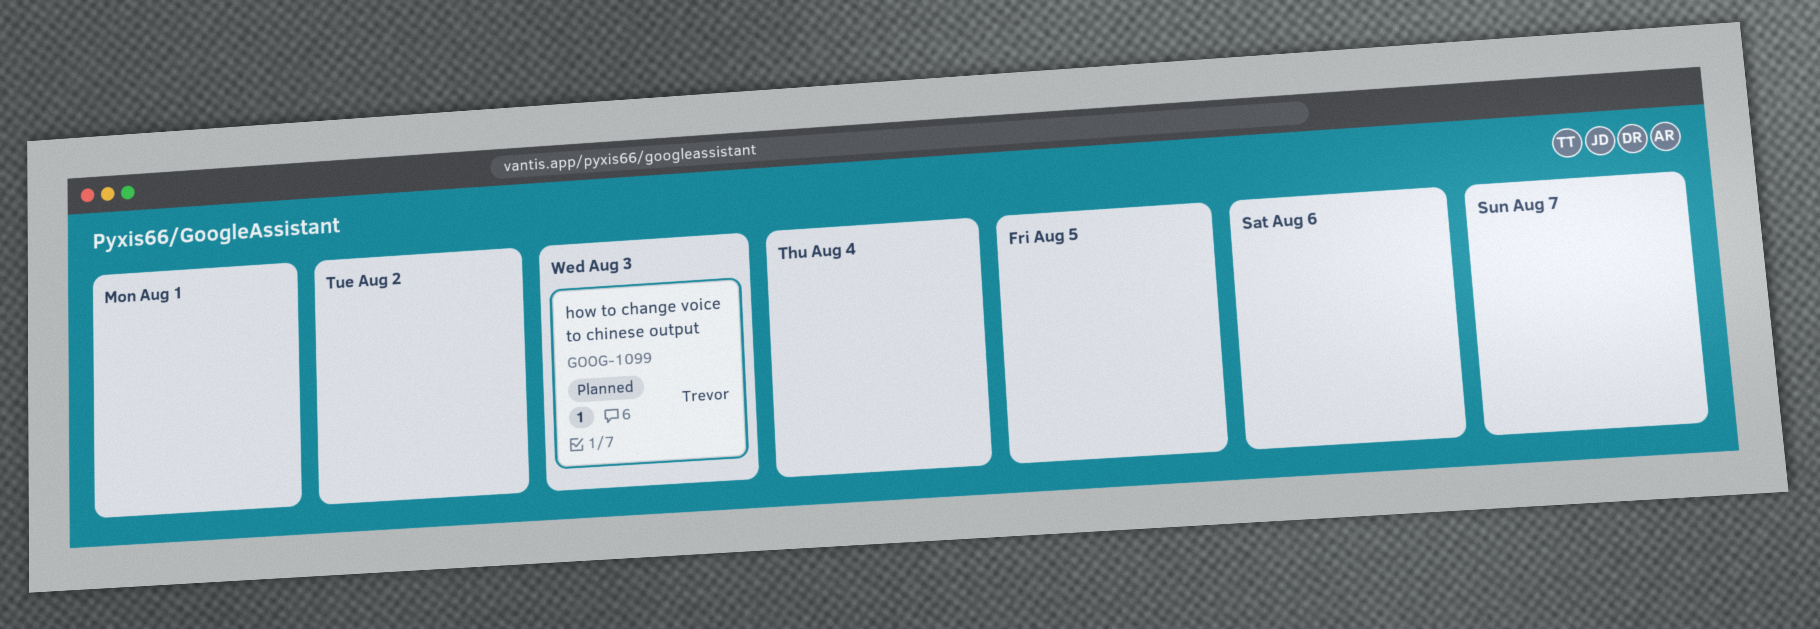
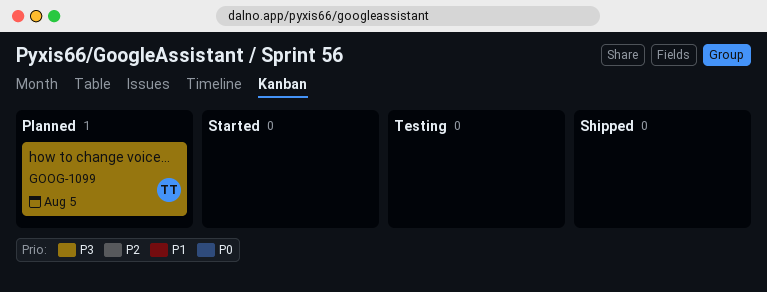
GOOG-1099, due: Aug 3 -> Aug 5

